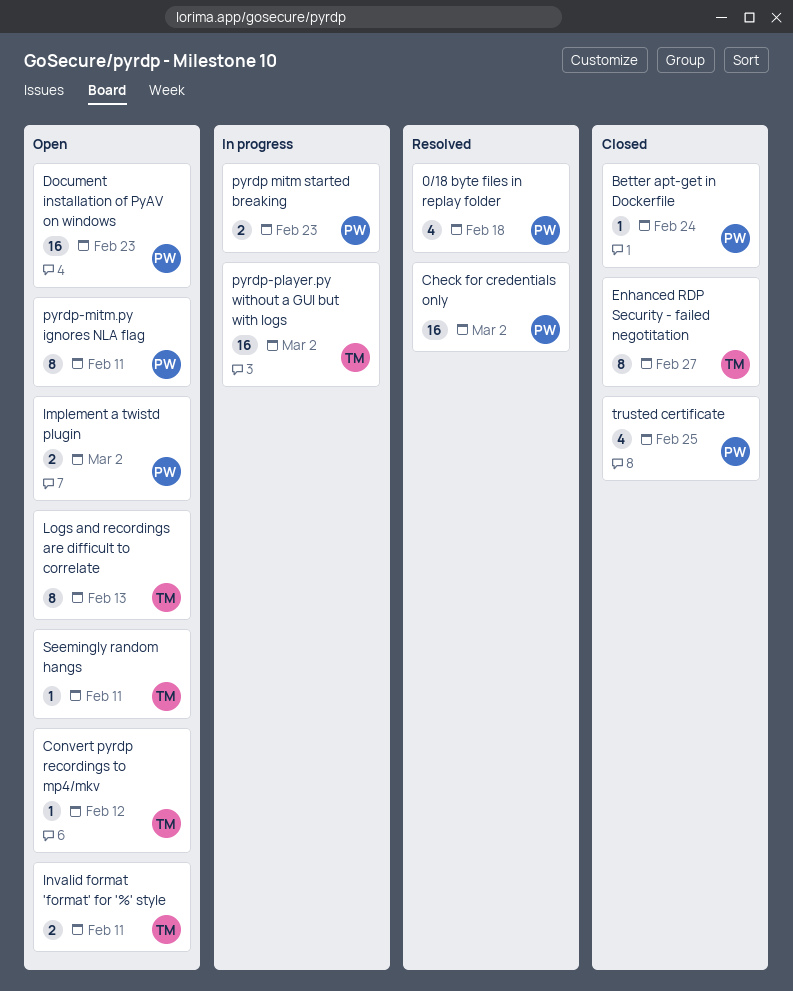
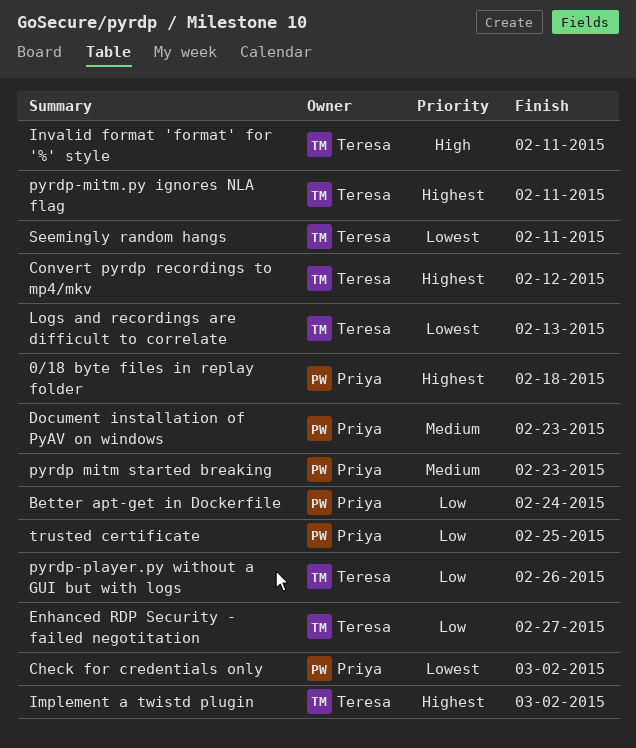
Implement a twistd plugin, owner: Priya -> Teresa
pyrdp-mitm.py ignores NLA flag, owner: Priya -> Teresa
pyrdp-player.py without a GUI but with logs, due: Mar 2 -> Feb 26

